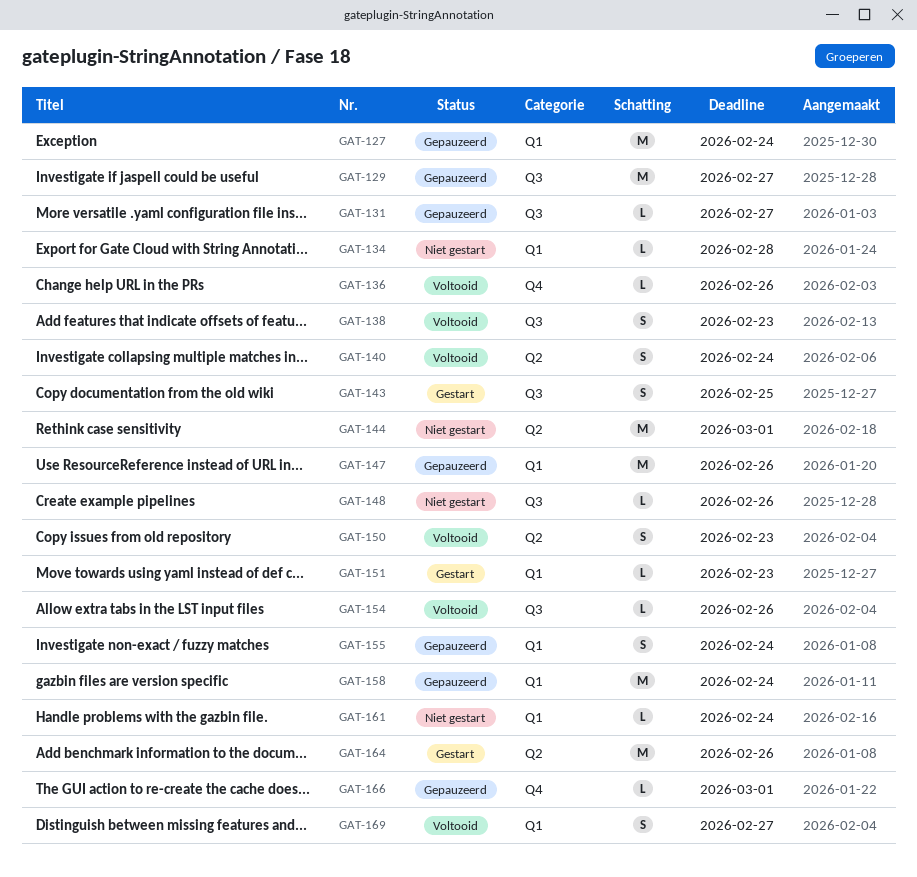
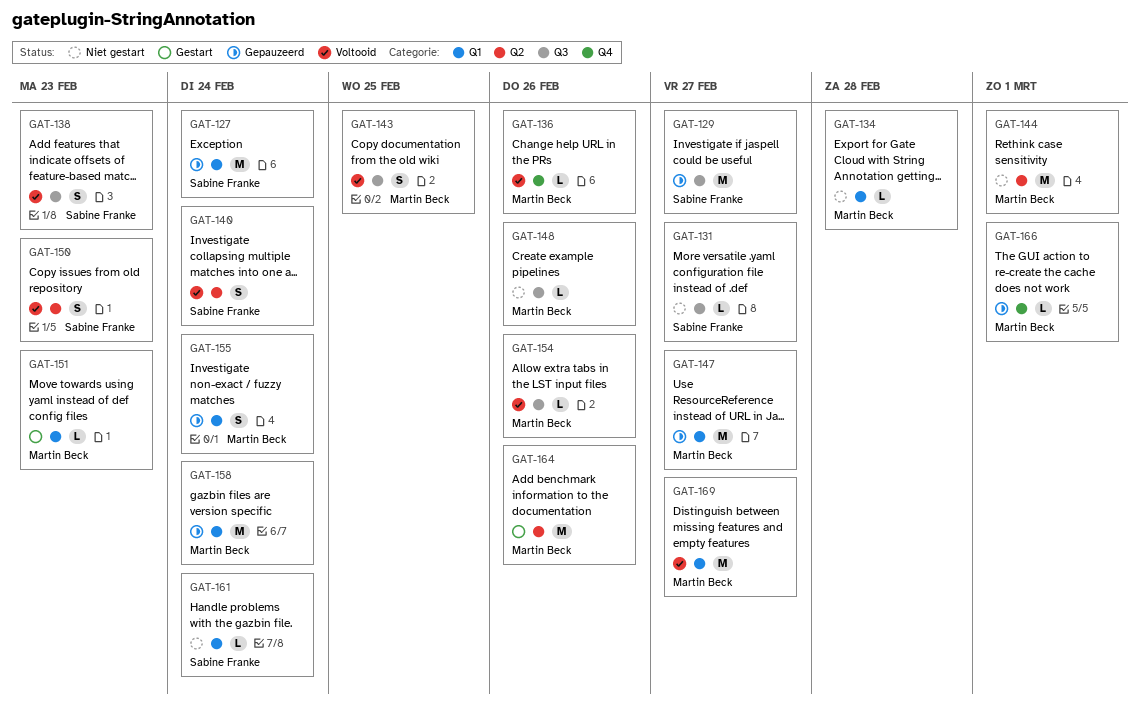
GAT-131, status: Gepauzeerd -> Niet gestart
GAT-143, status: Gestart -> Voltooid
GAT-147, due: Feb 26 -> Feb 27
GAT-169, estimate: S -> M

